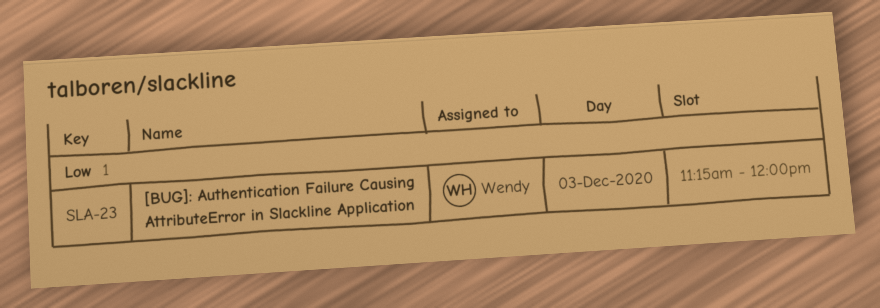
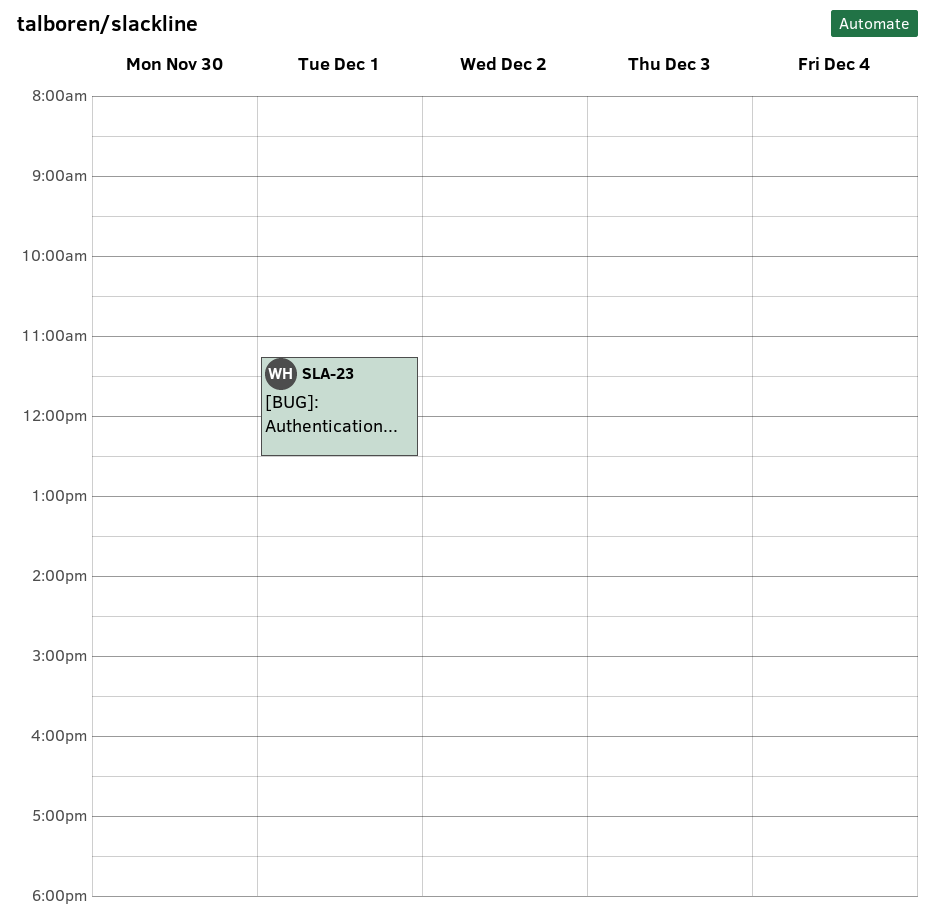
SLA-23, day: Dec 3 -> Dec 1
SLA-23, ends: 12:00 -> 12:30

